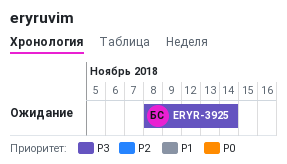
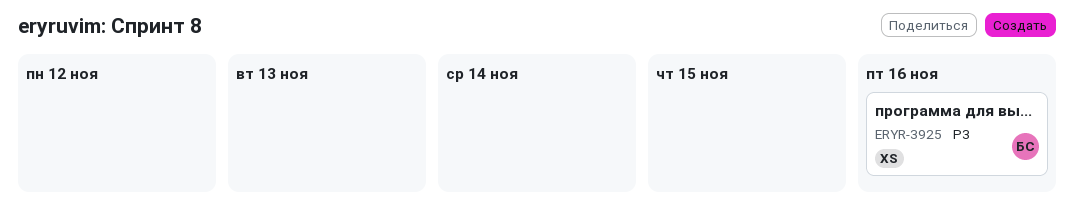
ERYR-3925, due: Nov 14 -> Nov 16

